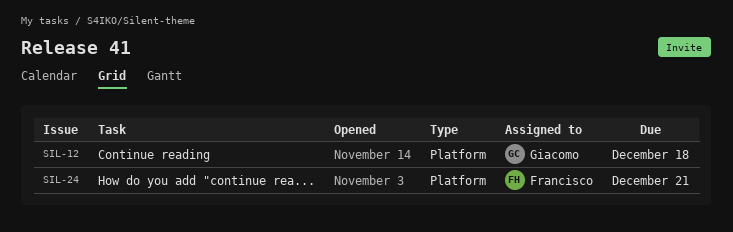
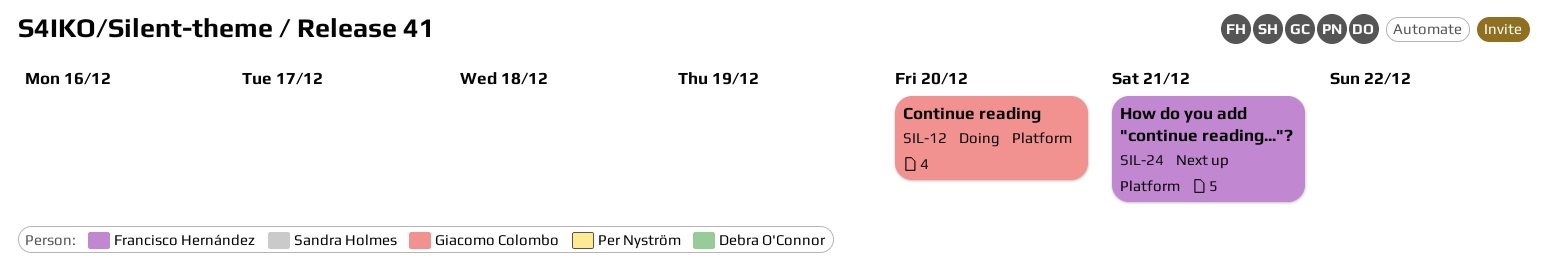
SIL-12, due: Dec 18 -> Dec 20

